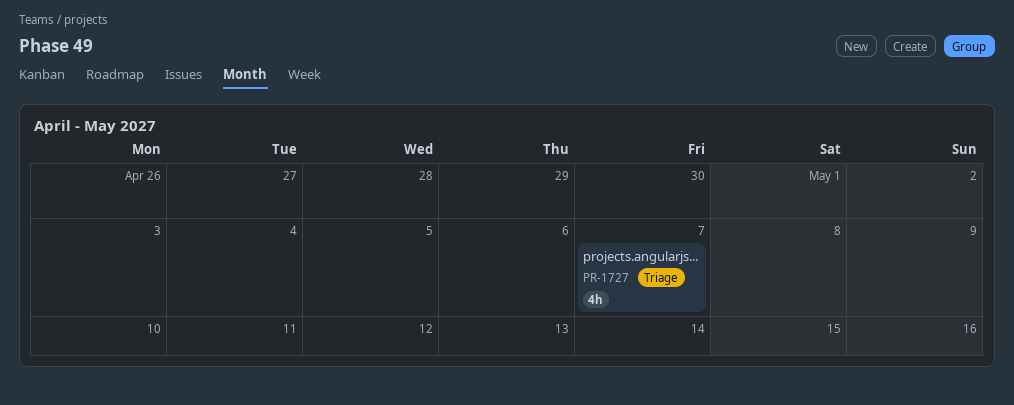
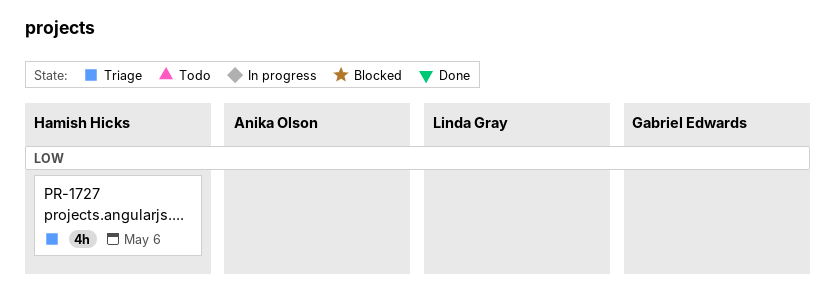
PR-1727, due: May 7 -> May 6

